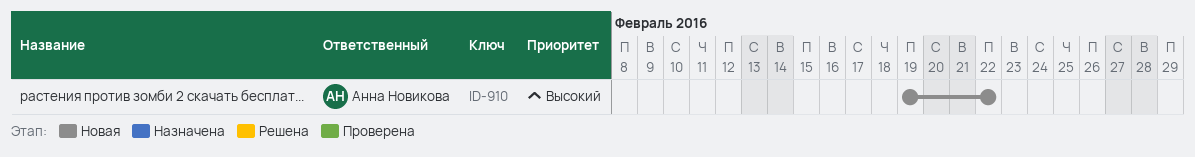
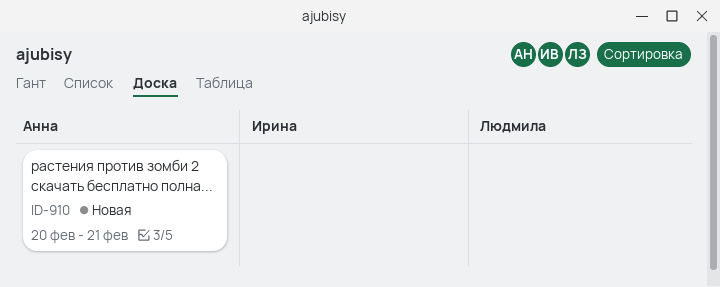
ID-910, start: Feb 19 -> Feb 20
ID-910, due: Feb 22 -> Feb 21

